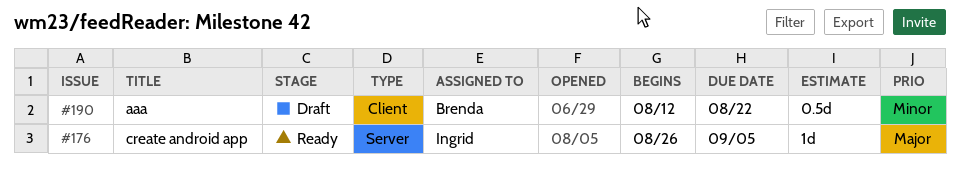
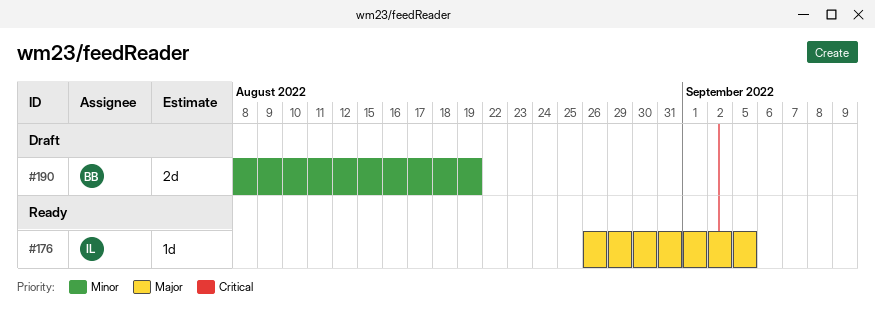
#190, estimate: 0.5d -> 2d
#190, start: Aug 12 -> Aug 8
#190, due: Aug 22 -> Aug 19

